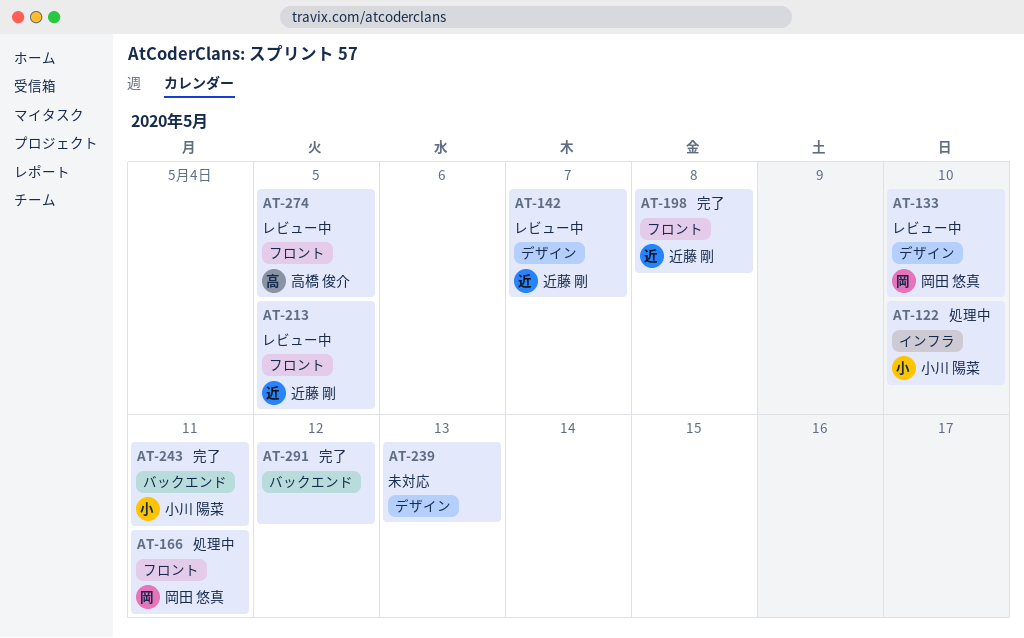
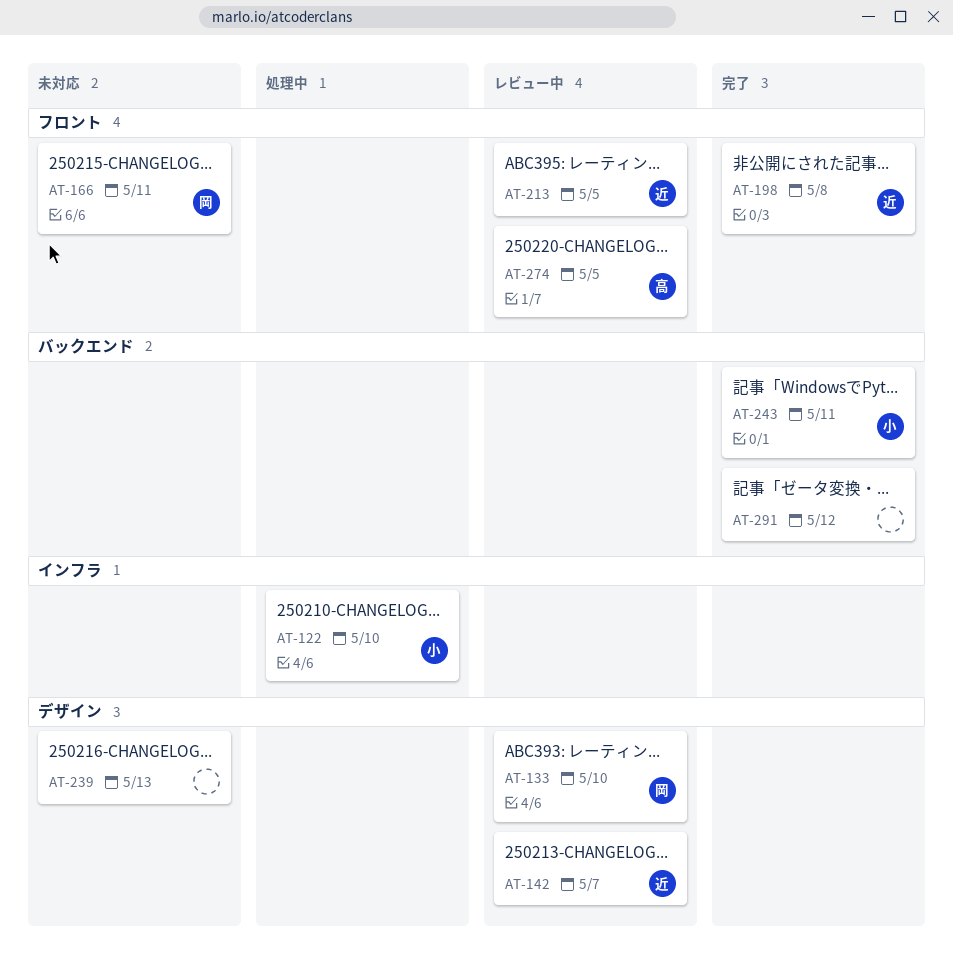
AT-166, status: 処理中 -> 未対応

